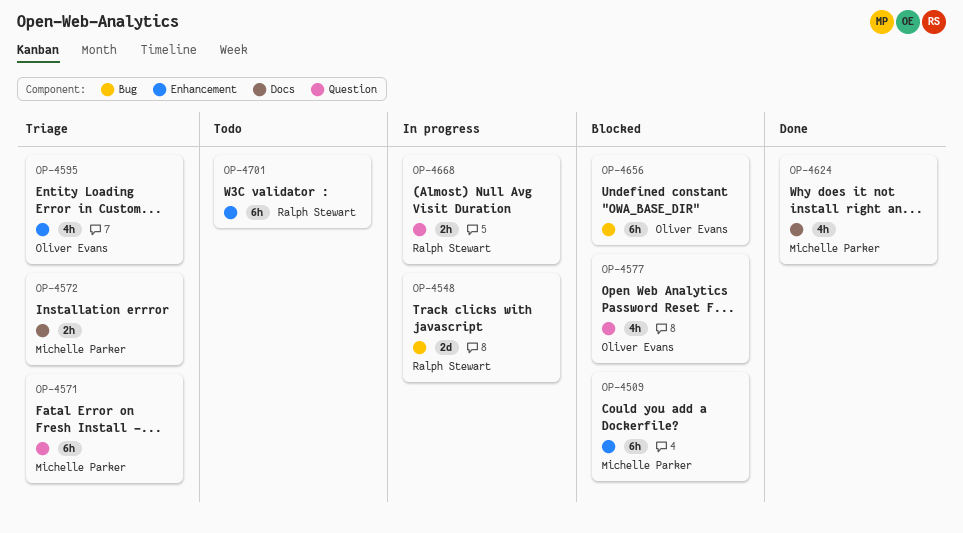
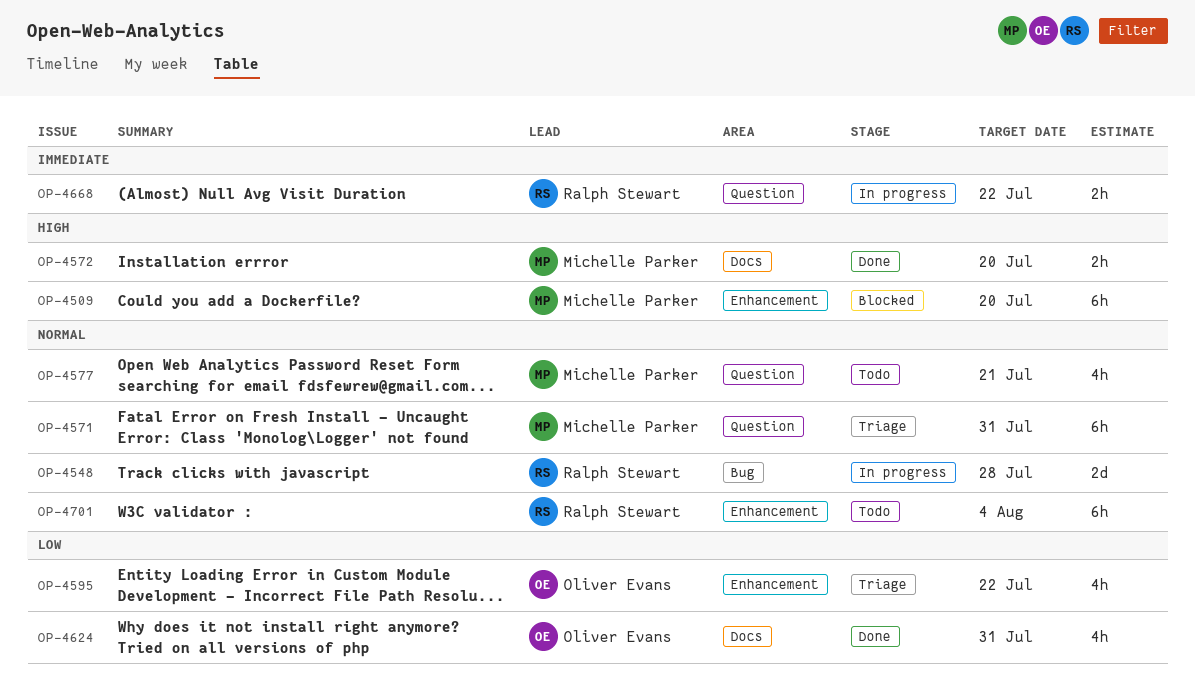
OP-4572, status: Triage -> Done
OP-4577, status: Blocked -> Todo
OP-4577, owner: Oliver Evans -> Michelle Parker
OP-4624, owner: Michelle Parker -> Oliver Evans
OP-4656: present -> none

